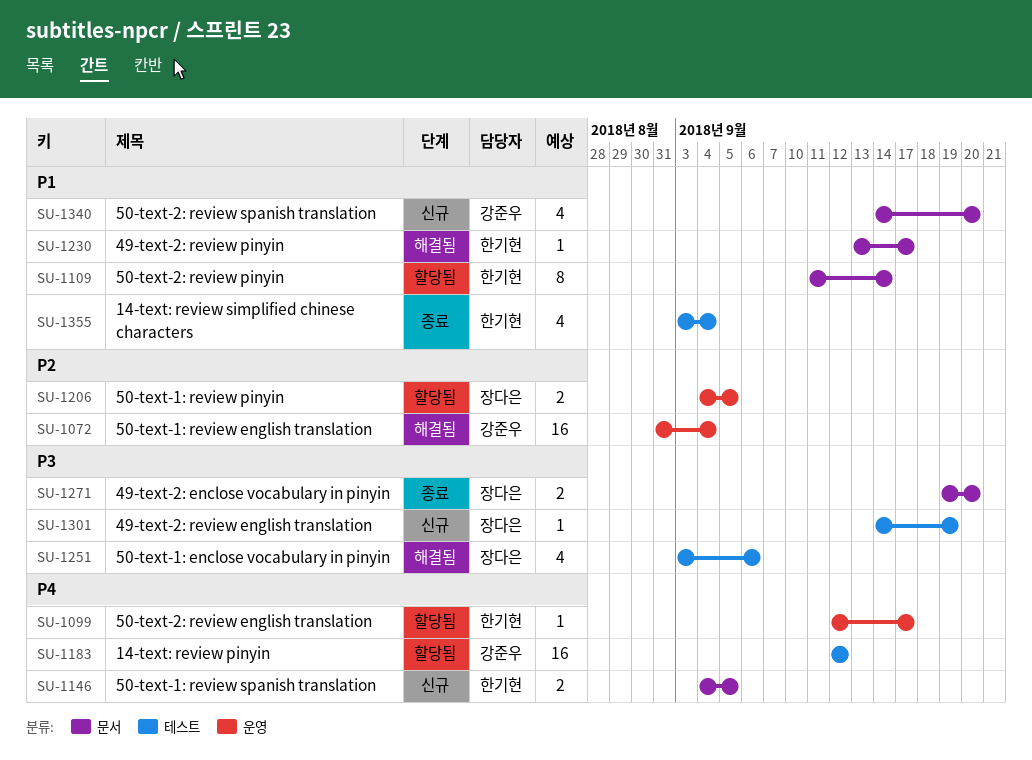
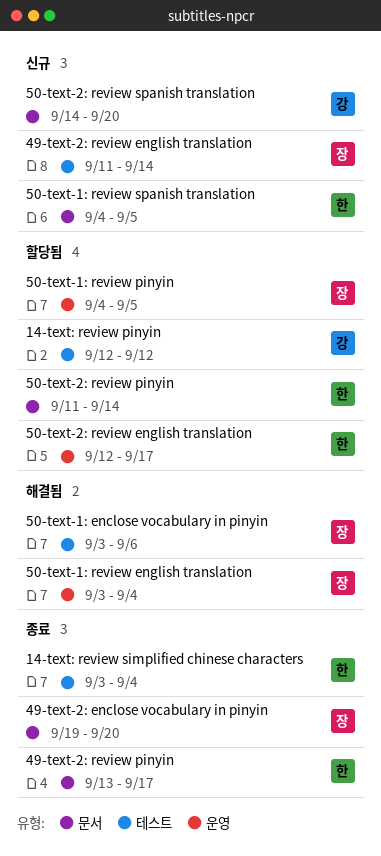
49-text-2: review english translation, start: Sep 14 -> Sep 11
49-text-2: review english translation, due: Sep 19 -> Sep 14
49-text-2: review pinyin, status: 해결됨 -> 종료
50-text-1: review english translation, owner: 강준우 -> 장다은
50-text-1: review english translation, start: Aug 31 -> Sep 3

